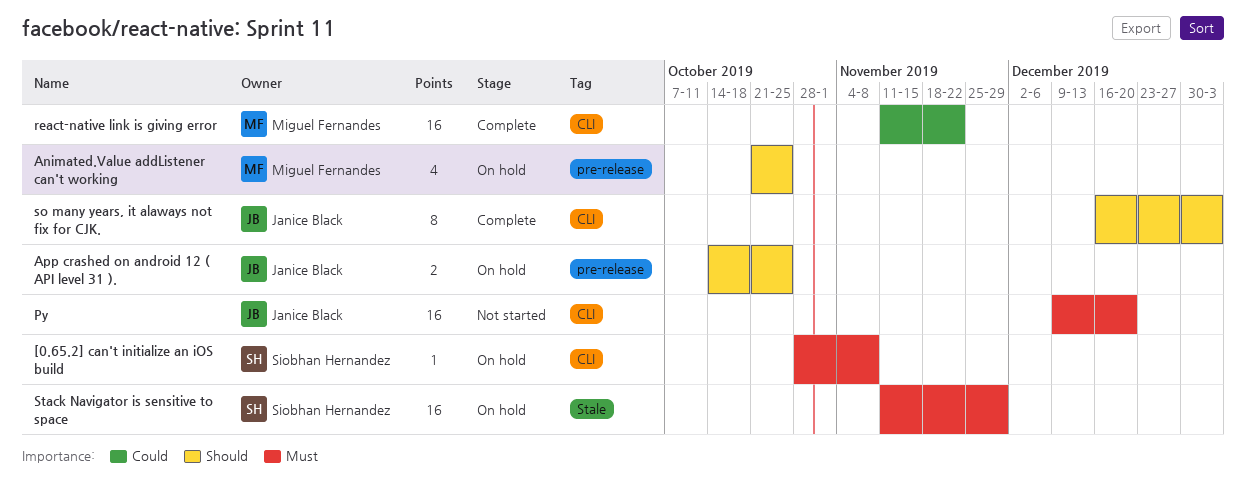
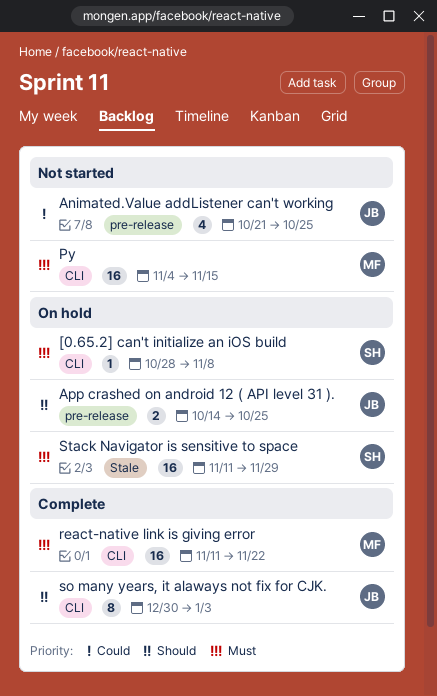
Animated.Value addListener can't working, status: On hold -> Not started
Animated.Value addListener can't working, owner: Miguel Fernandes -> Janice Black
Animated.Value addListener can't working, priority: Should -> Could
Py, owner: Janice Black -> Miguel Fernandes
Py, start: Dec 9 -> Nov 4
Py, due: Dec 20 -> Nov 15
react-native link is giving error, priority: Could -> Must
so many years, it alaways not fix for CJK., start: Dec 16 -> Dec 30

